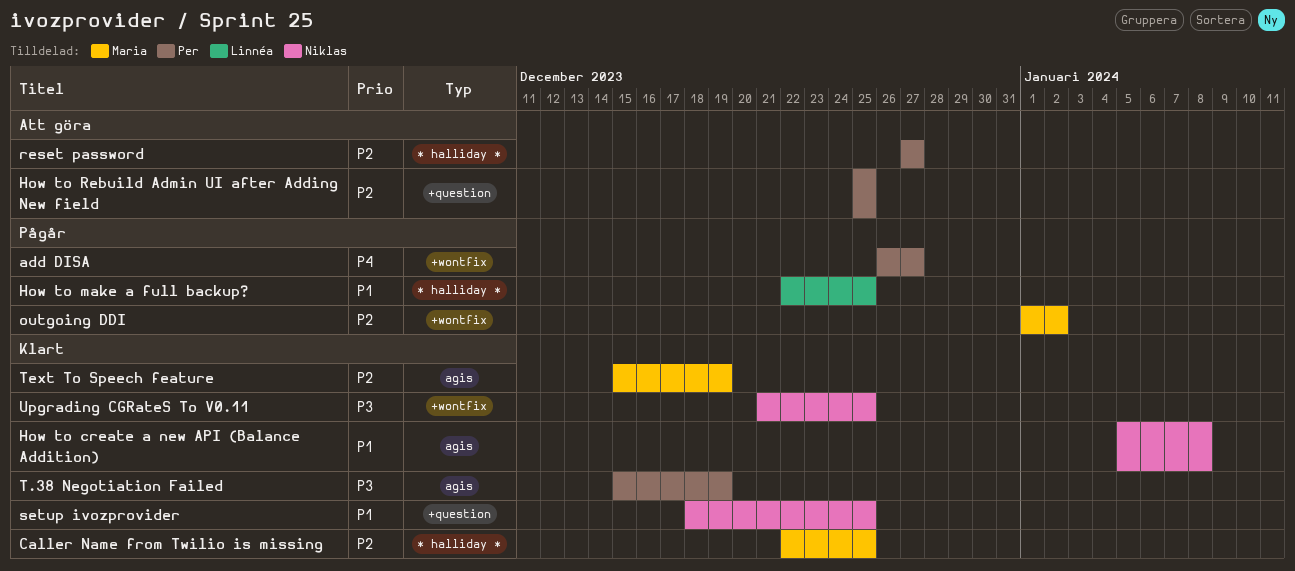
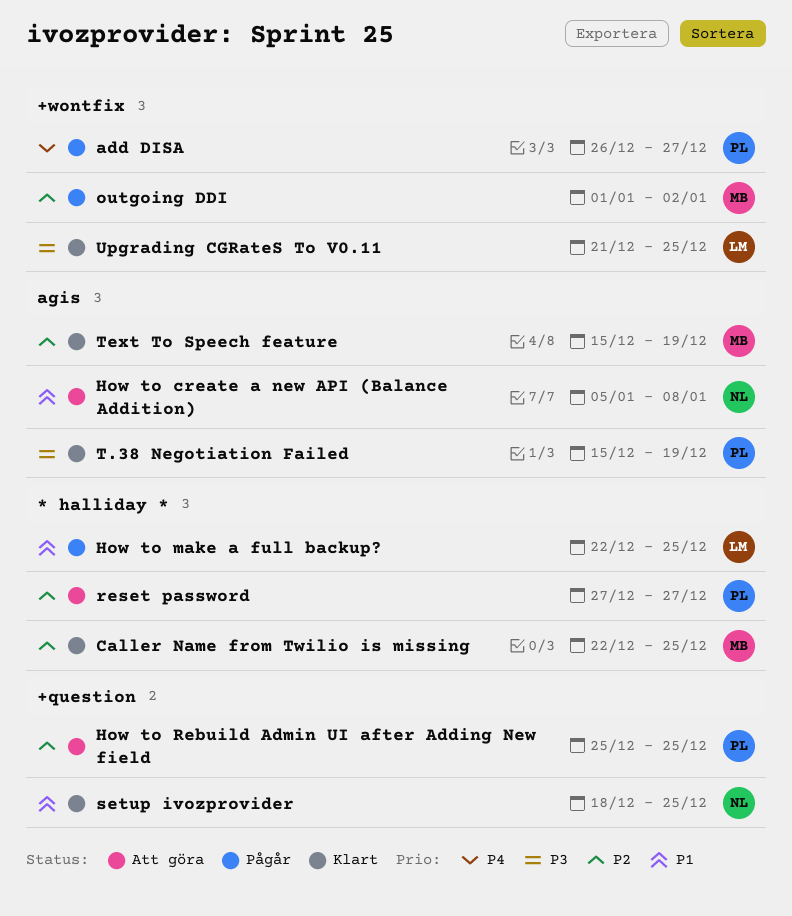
How to create a new API (Balance Addition), status: Klart -> Att göra
Upgrading CGRateS To V0.11, owner: Niklas -> Linnéa

